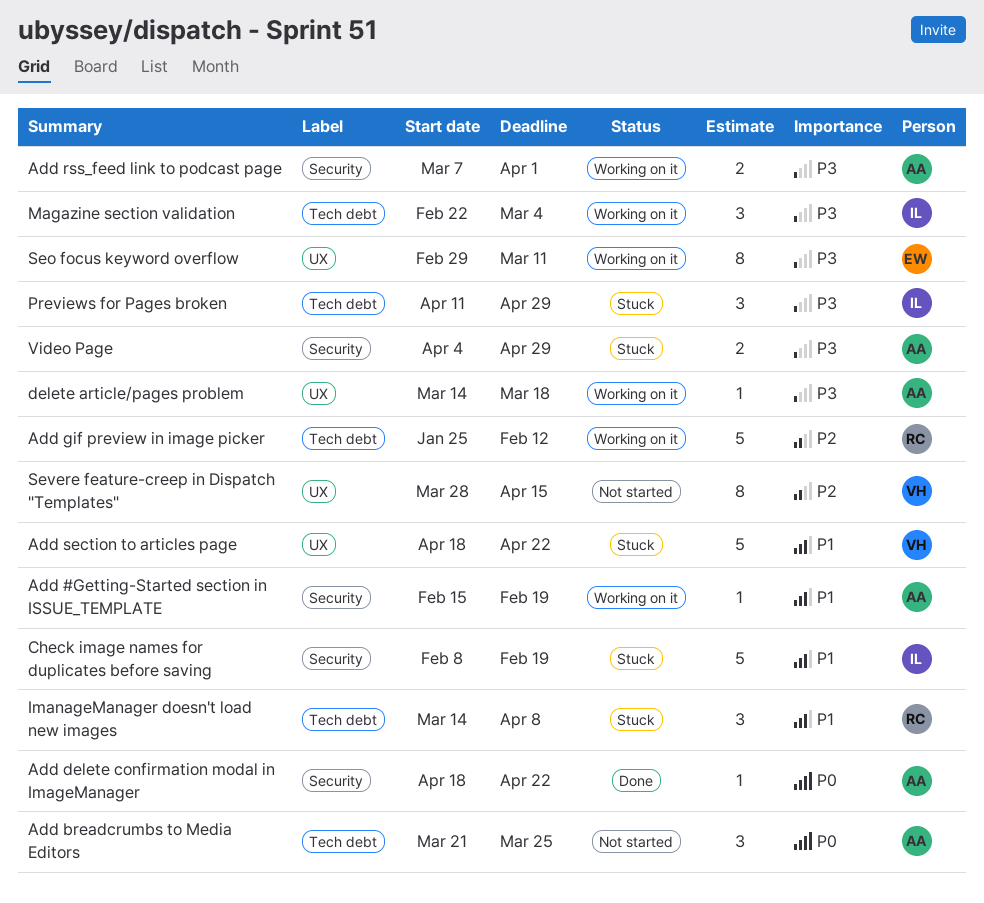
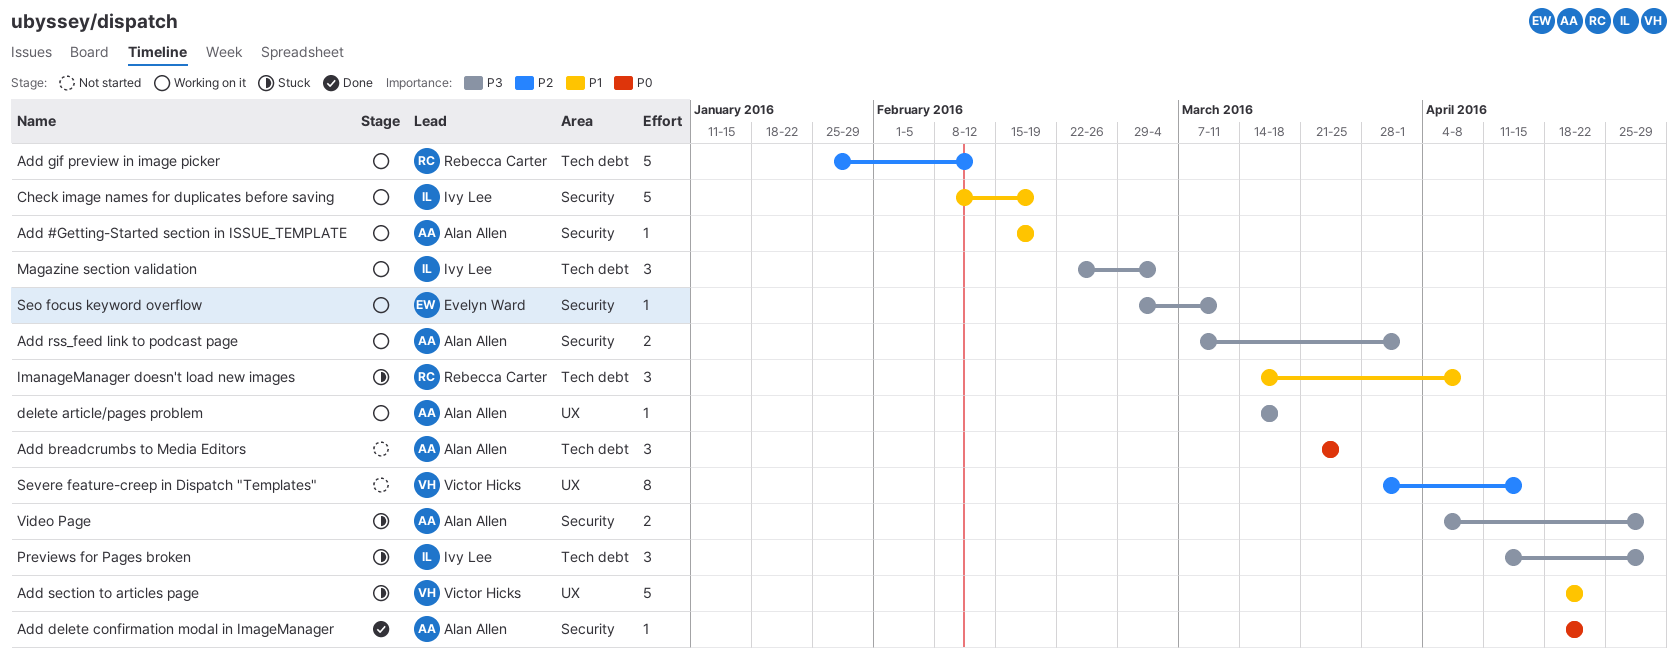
Check image names for duplicates before saving, status: Stuck -> Working on it
Seo focus keyword overflow, label: UX -> Security
Seo focus keyword overflow, estimate: 8 -> 1

